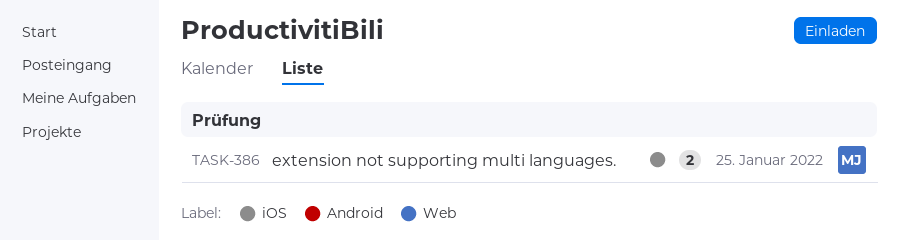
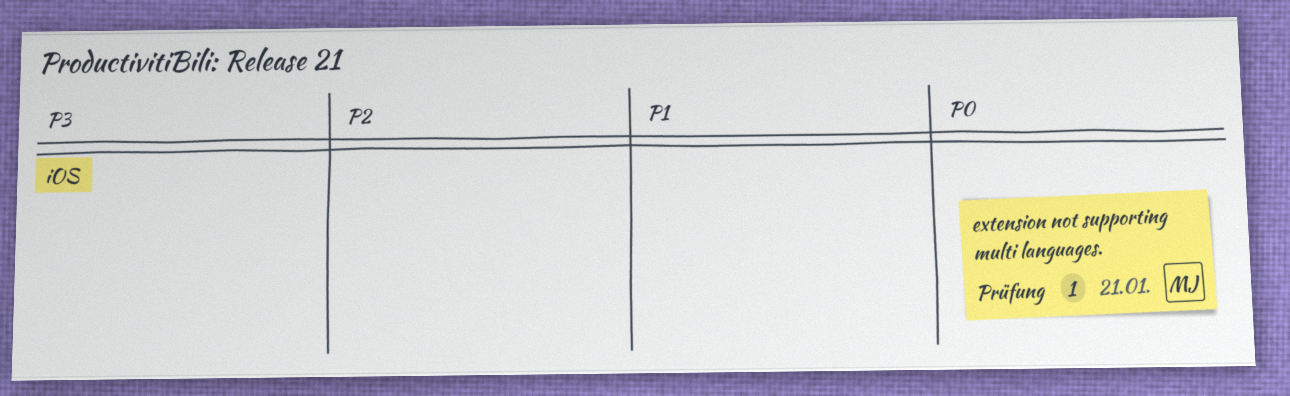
extension not supporting multi languages., estimate: 2 -> 1
extension not supporting multi languages., due: Jan 25 -> Jan 21

